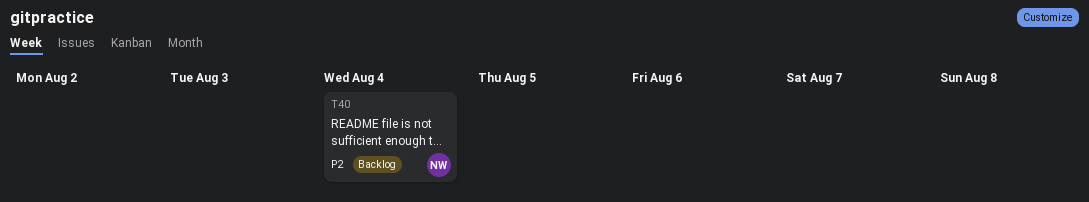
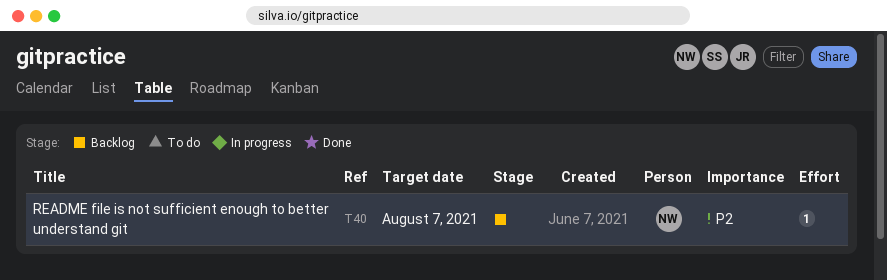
T40, due: Aug 4 -> Aug 7

